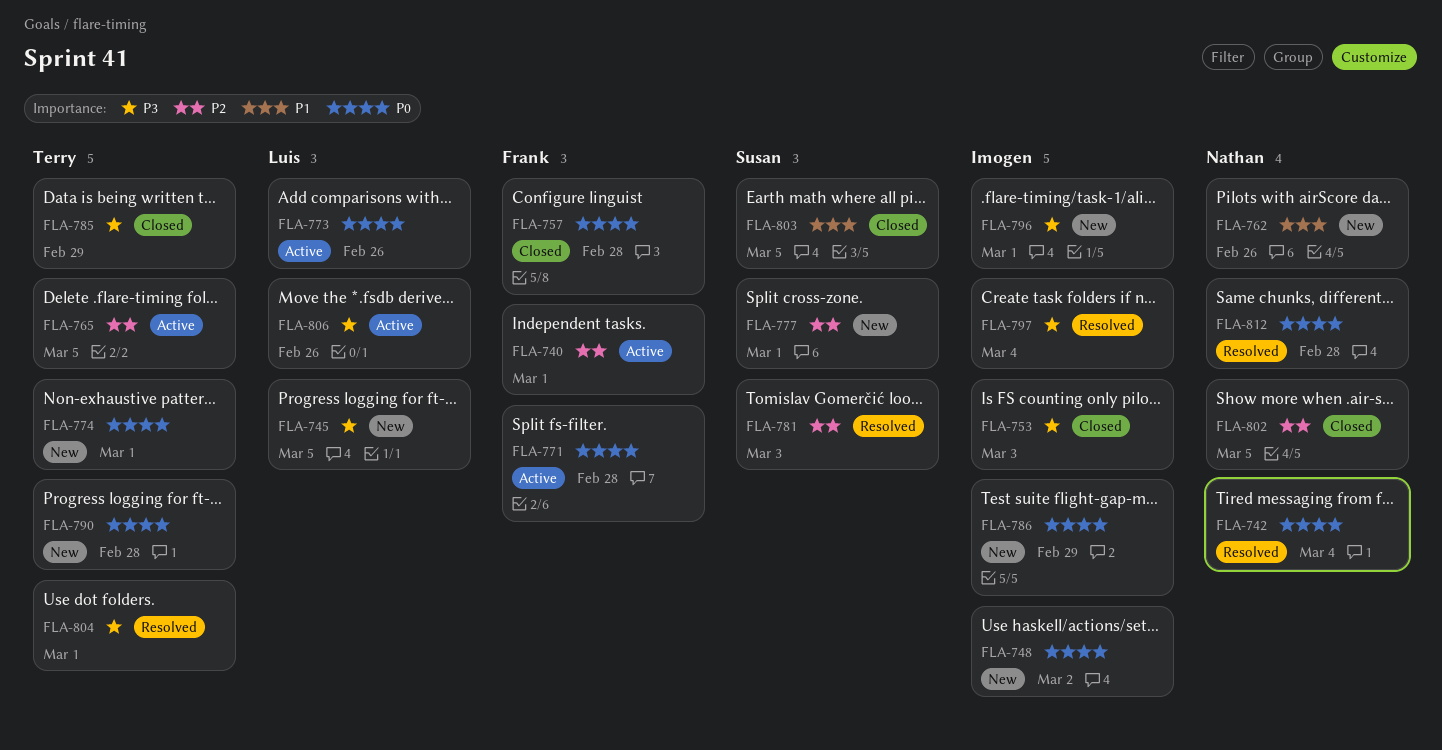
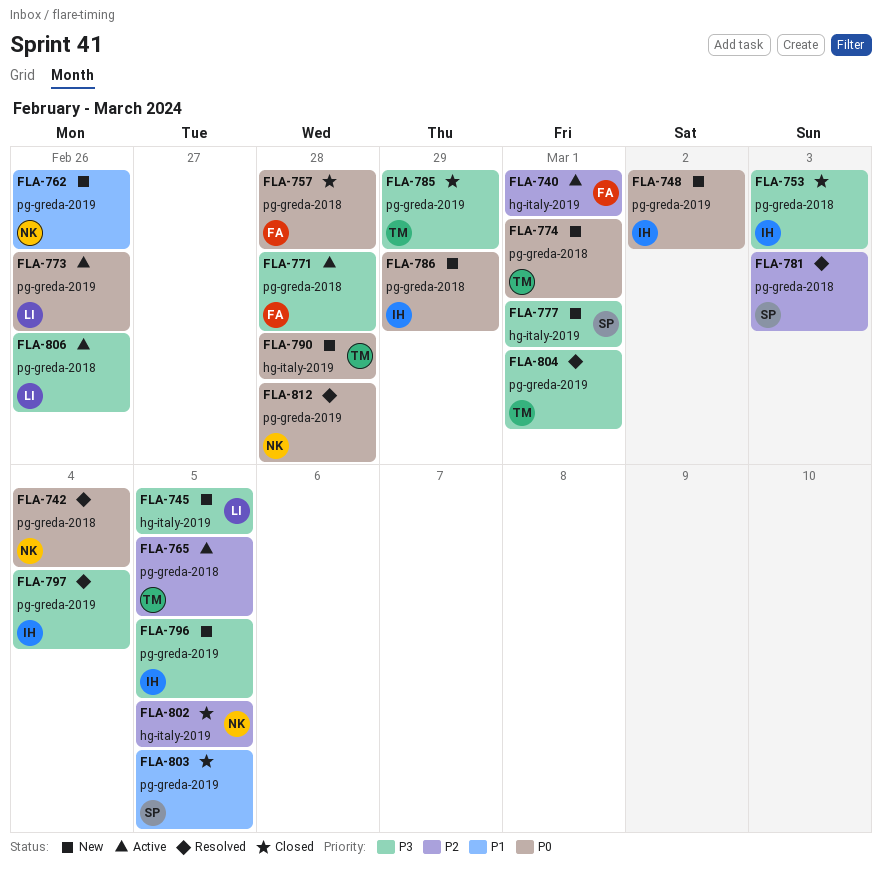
FLA-771, priority: P0 -> P3
FLA-777, priority: P2 -> P3
FLA-796, due: Mar 1 -> Mar 5

